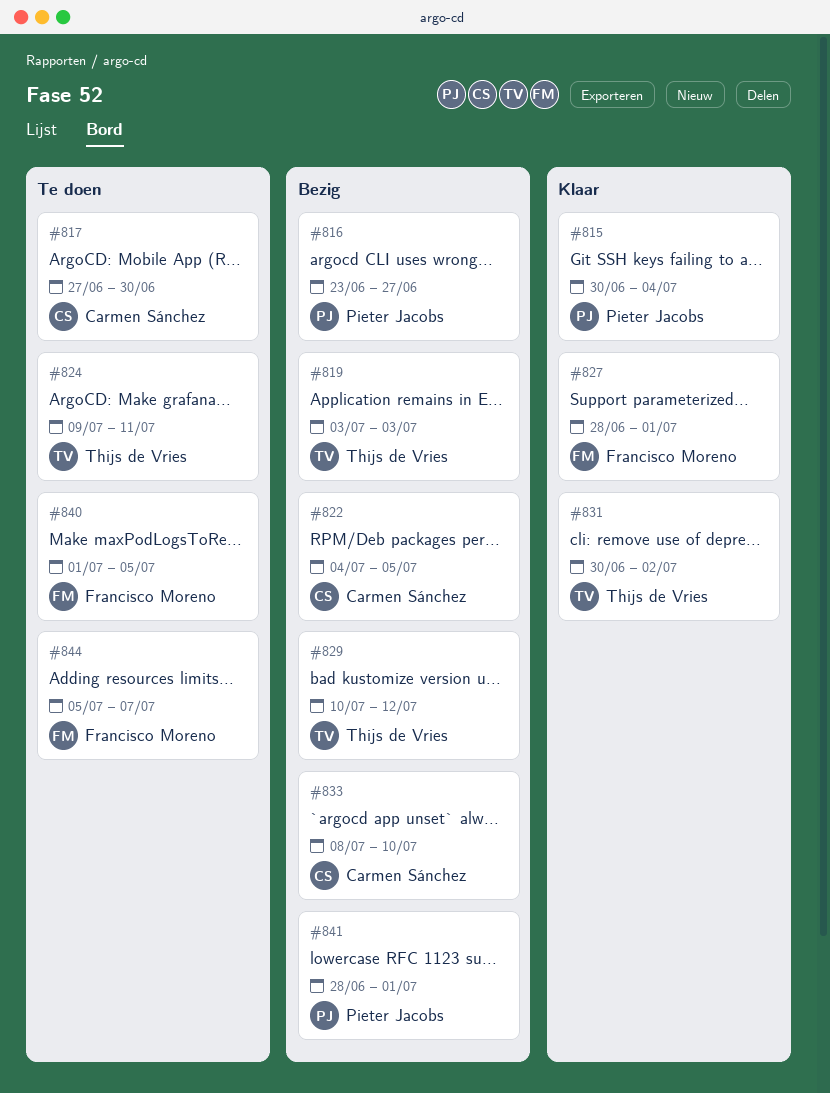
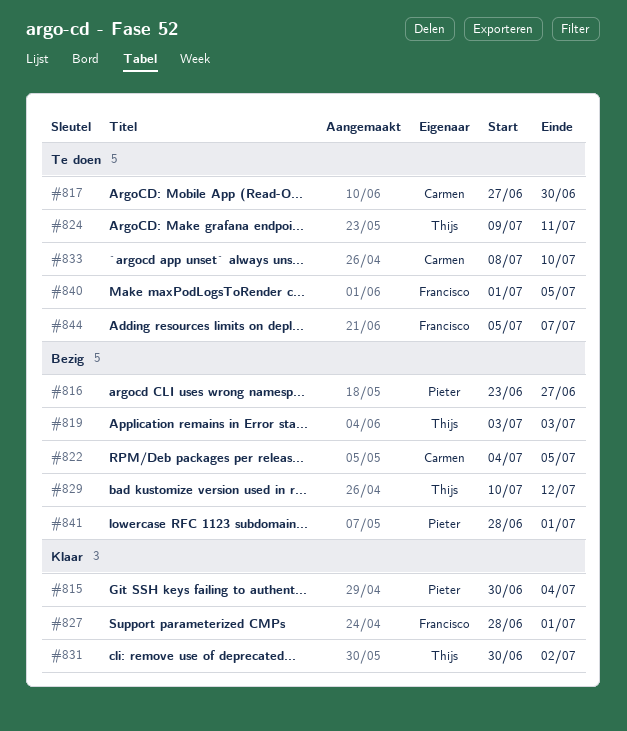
#833, status: Bezig -> Te doen

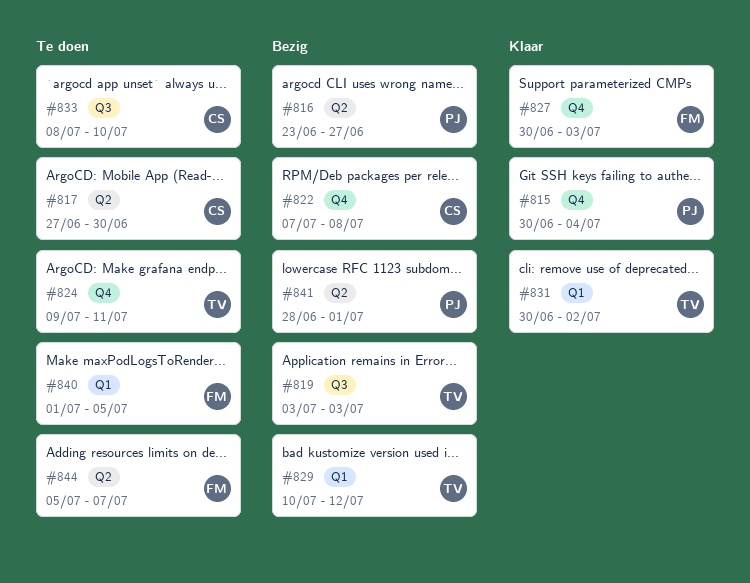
#822, start: Jul 4 -> Jul 7
#822, due: Jul 5 -> Jul 8
#827, start: Jun 28 -> Jun 30
#827, due: Jul 1 -> Jul 3

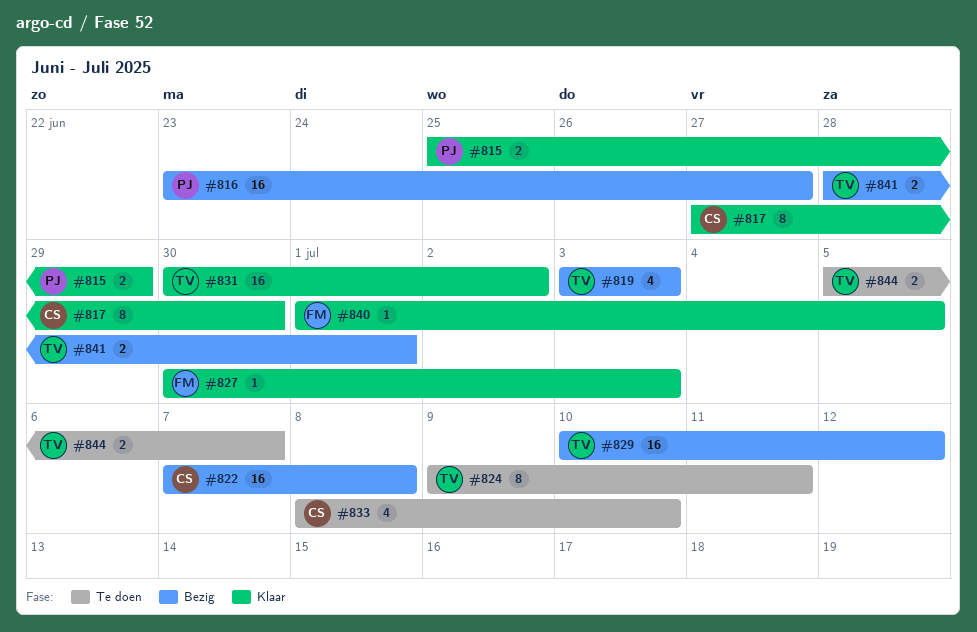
#815, start: Jun 30 -> Jun 25
#815, due: Jul 4 -> Jun 29
#817, status: Te doen -> Klaar
#840, status: Te doen -> Klaar
#841, owner: PJ -> TV
#844, owner: FM -> TV

